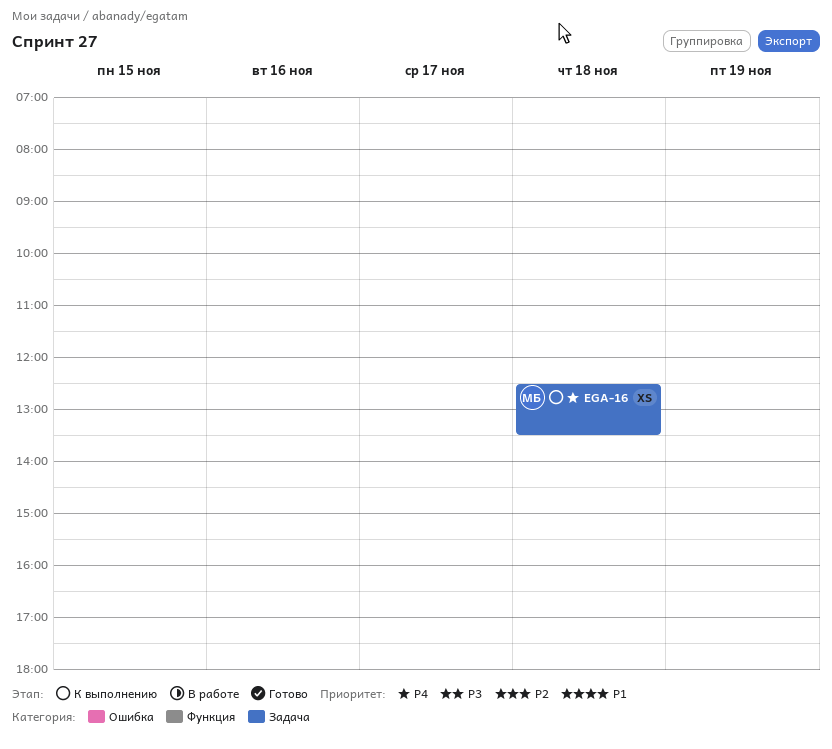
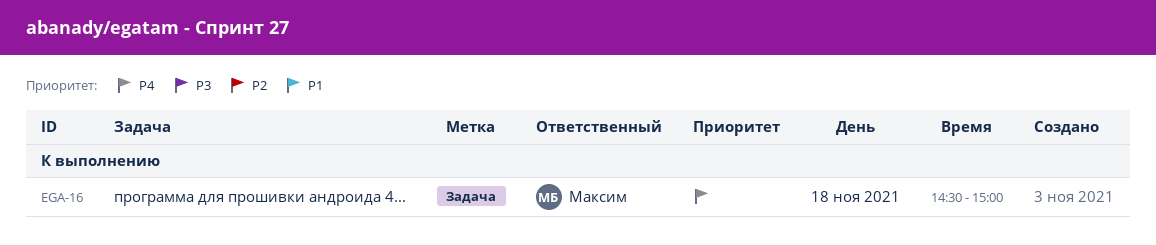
EGA-16, begins: 12:30 -> 14:30
EGA-16, ends: 13:30 -> 15:00

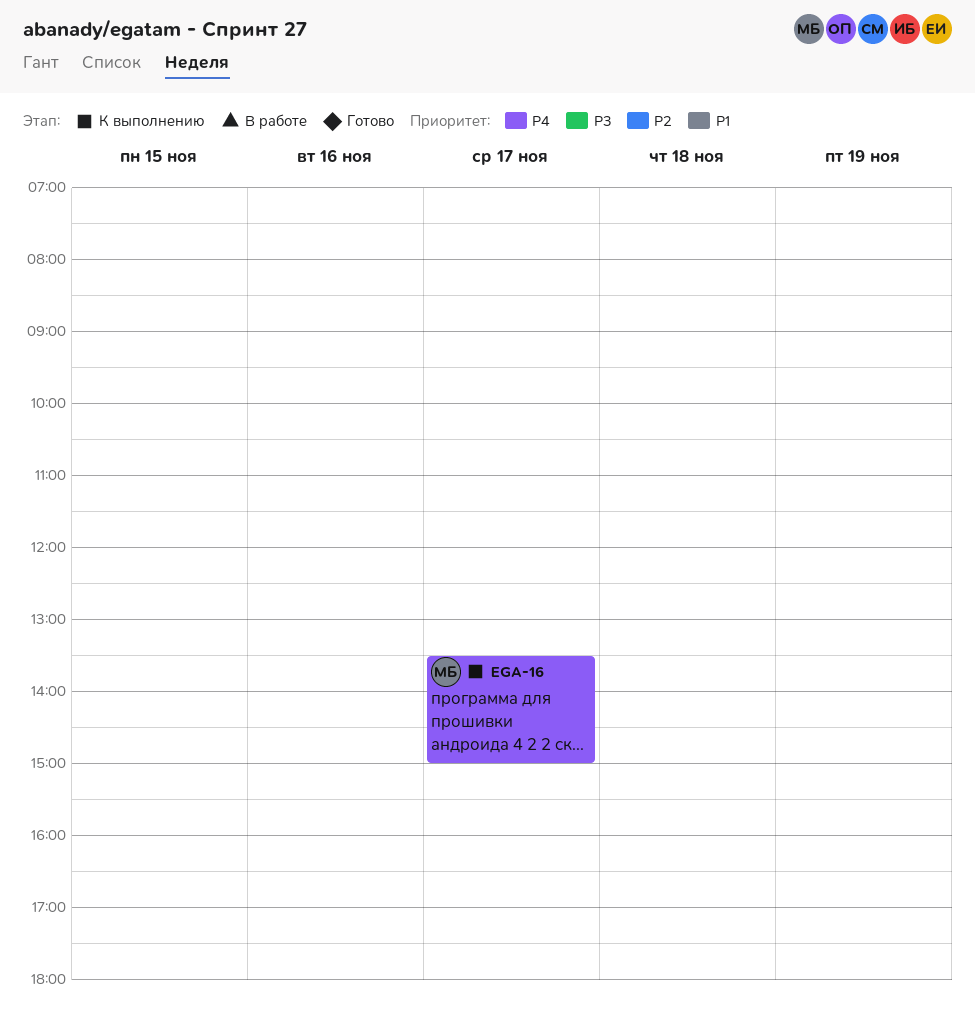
EGA-16, day: Nov 18 -> Nov 17
EGA-16, begins: 14:30 -> 13:30

